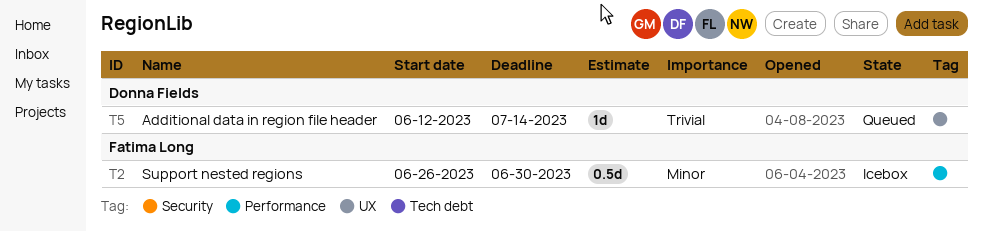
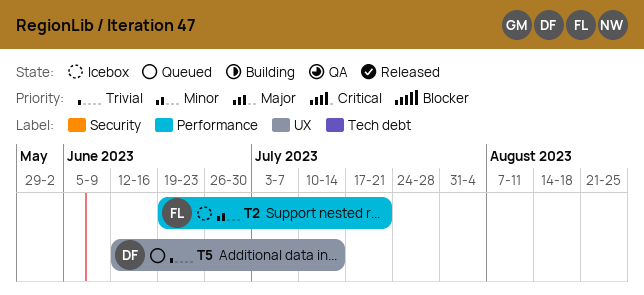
T2, start: Jun 26 -> Jun 19
T2, due: Jun 30 -> Jul 21

